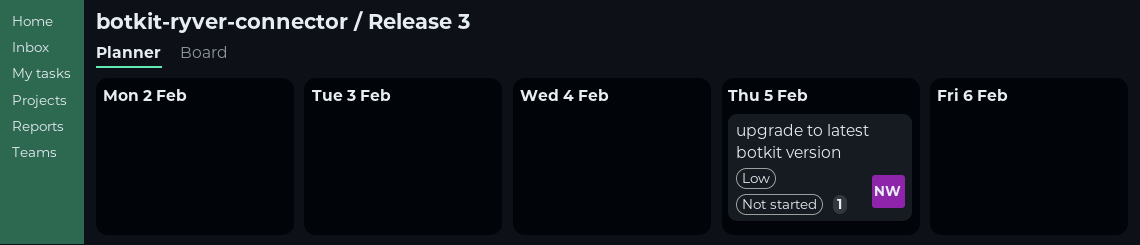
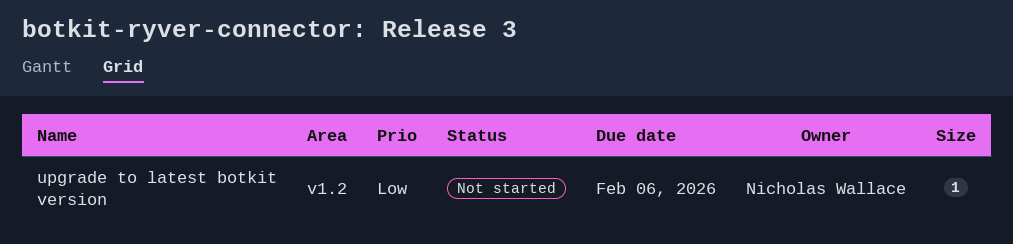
upgrade to latest botkit version, due: Feb 5 -> Feb 6

